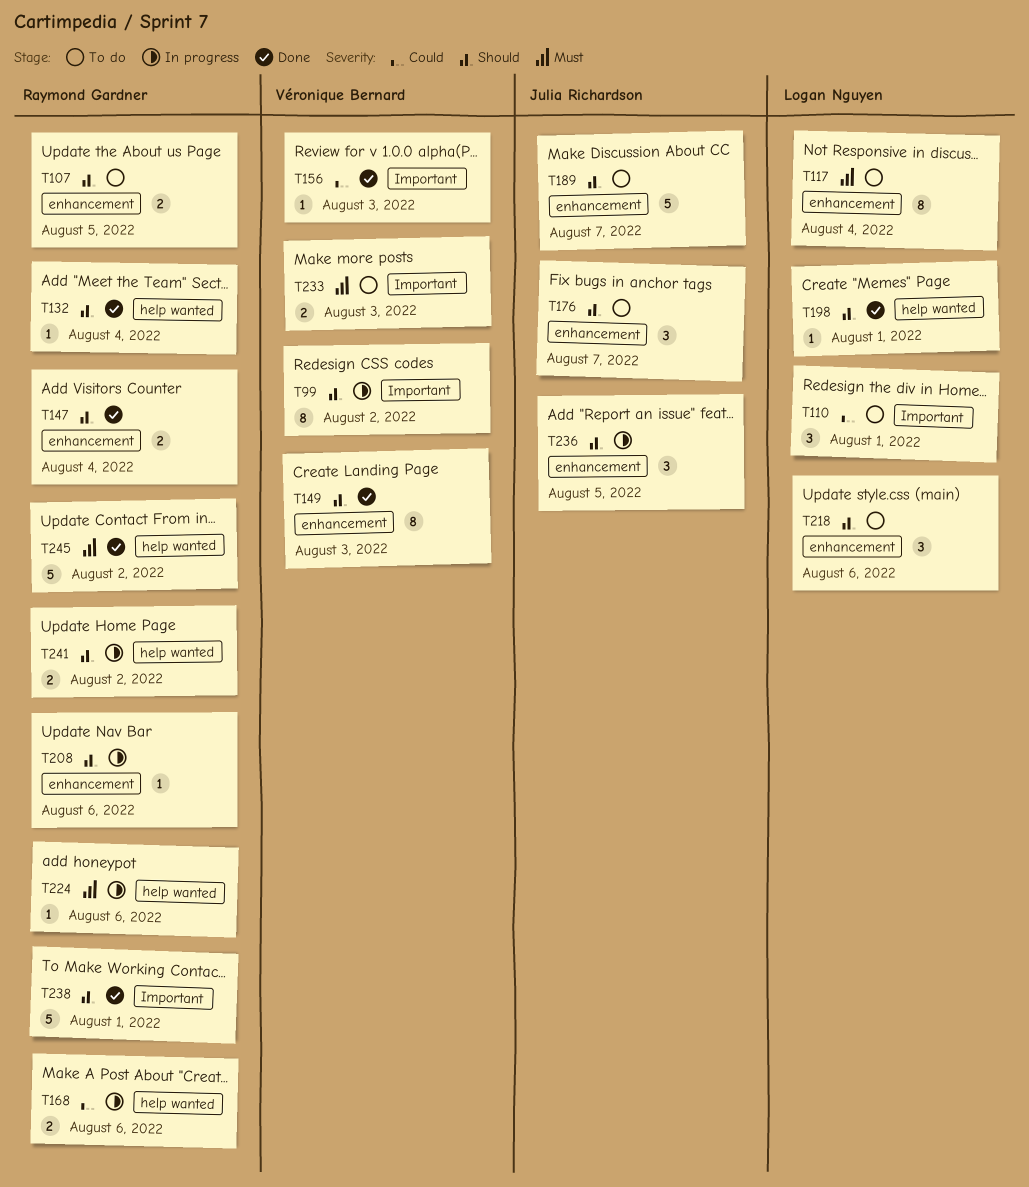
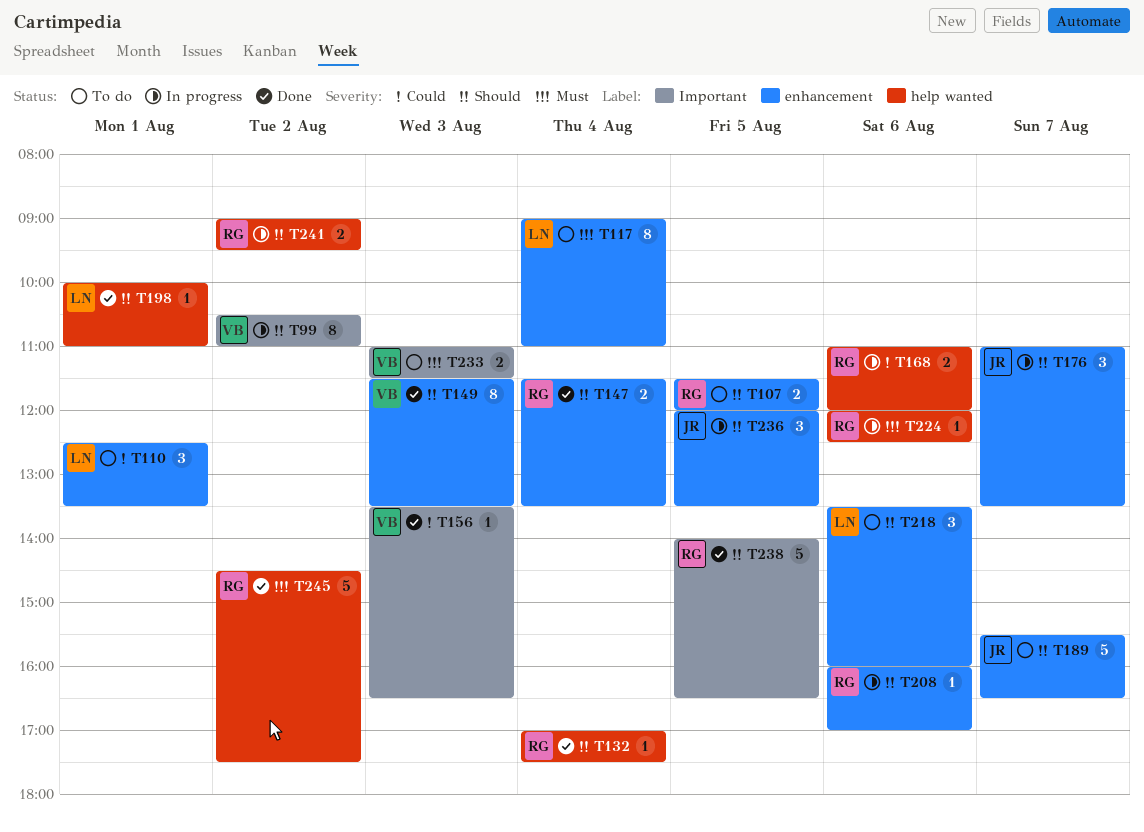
T110, label: Important -> enhancement
T176, status: To do -> In progress
T238, day: Aug 1 -> Aug 5

